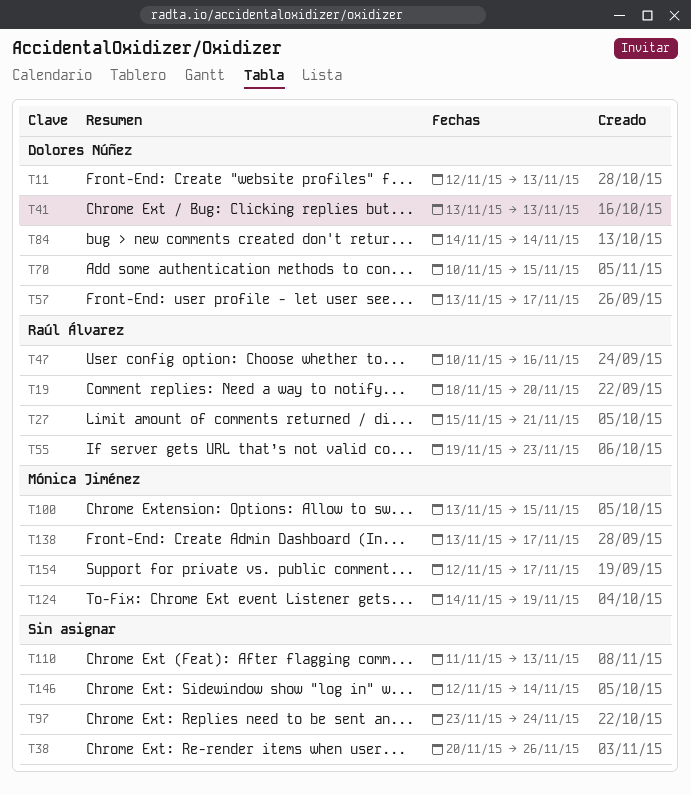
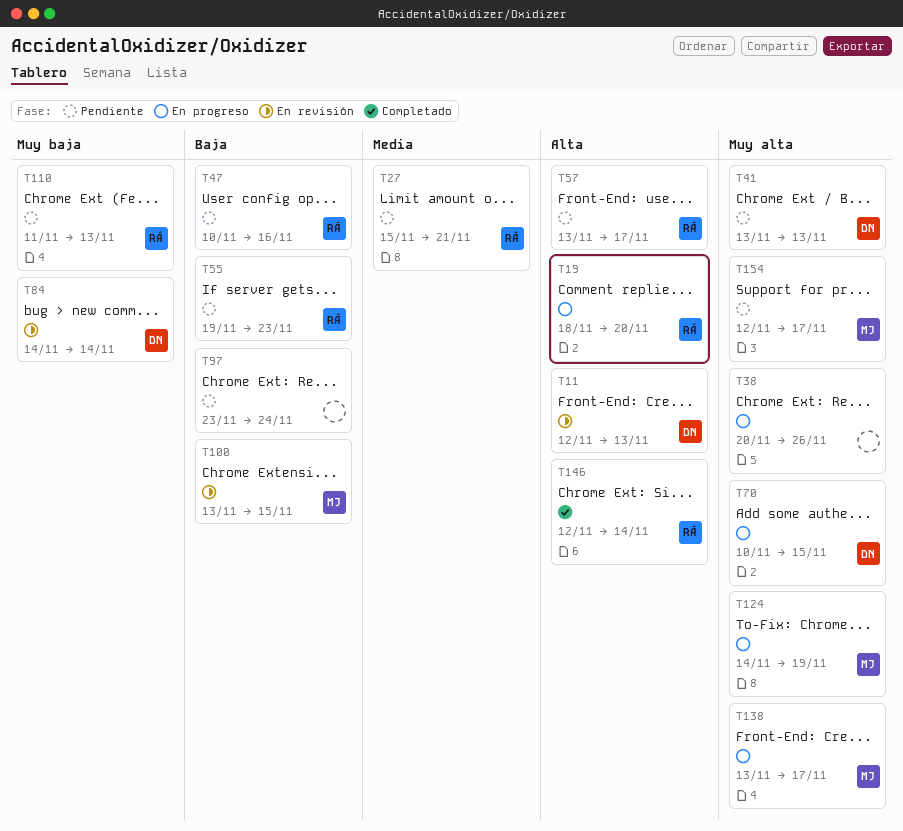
T57, owner: Dolores Núñez -> Raúl Álvarez
T110, owner: none -> Raúl Álvarez
T146, owner: none -> Raúl Álvarez

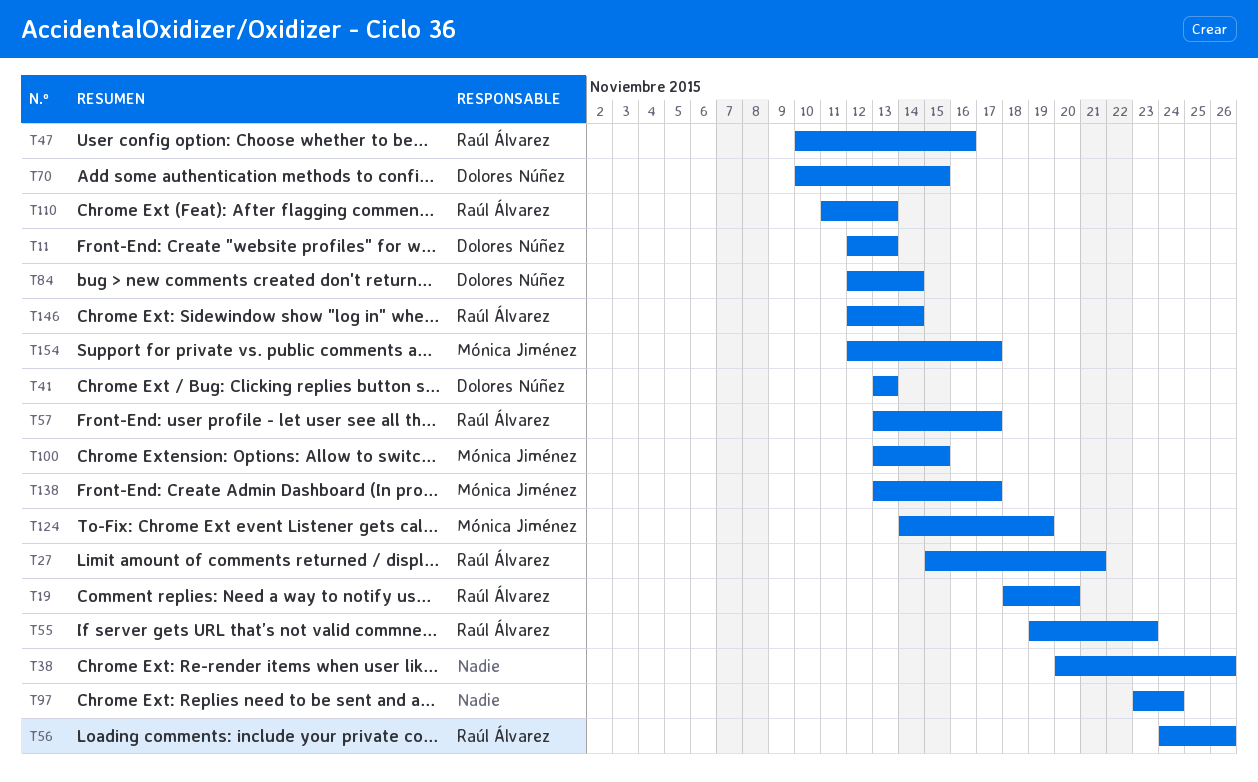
T56: none -> present
T84, start: Nov 14 -> Nov 12

